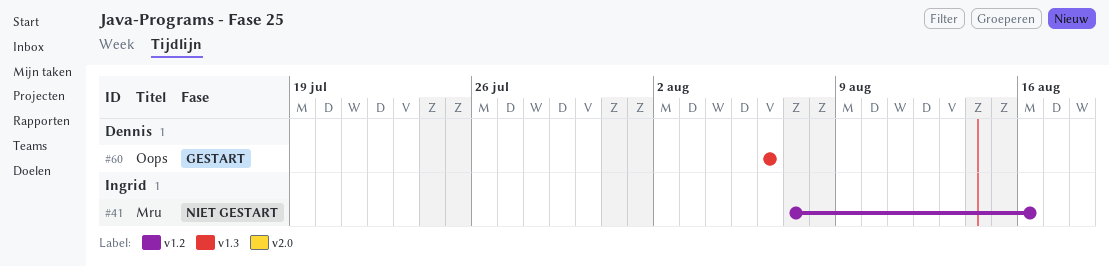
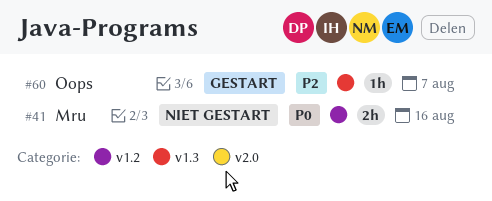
#60, due: Aug 6 -> Aug 7

